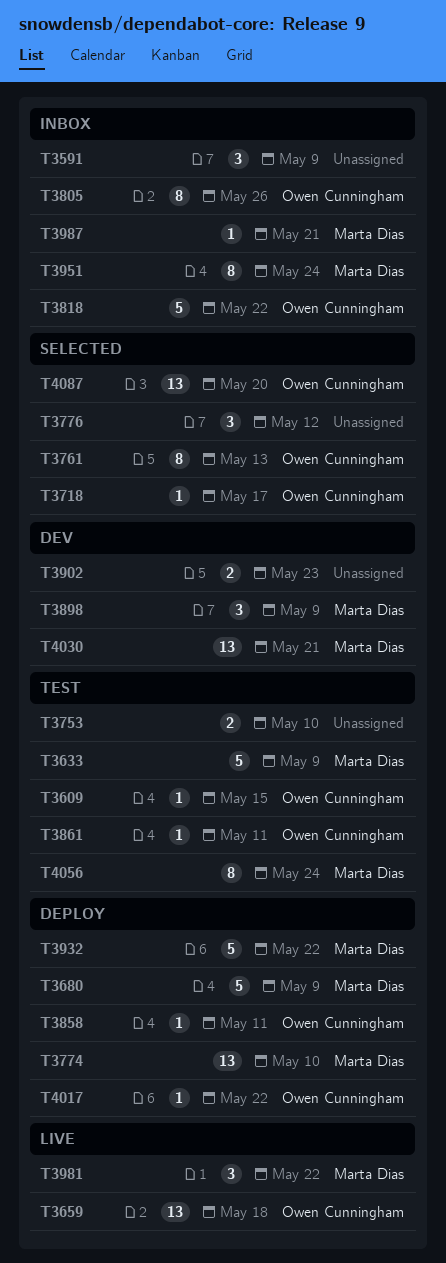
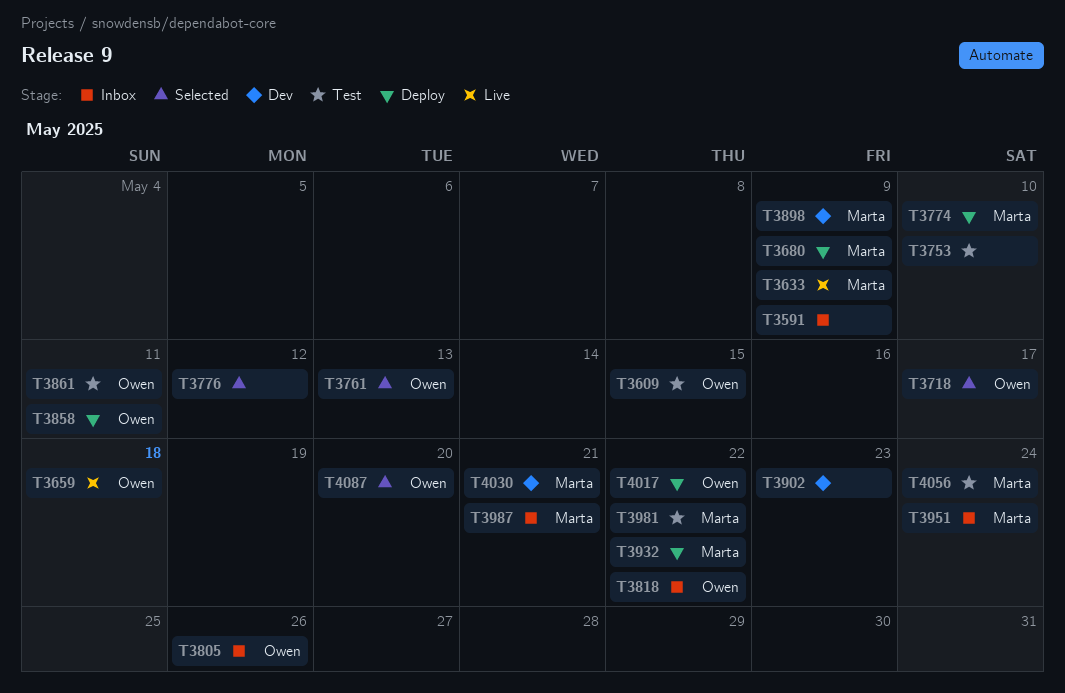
T3633, status: Test -> Live
T3981, status: Live -> Test

